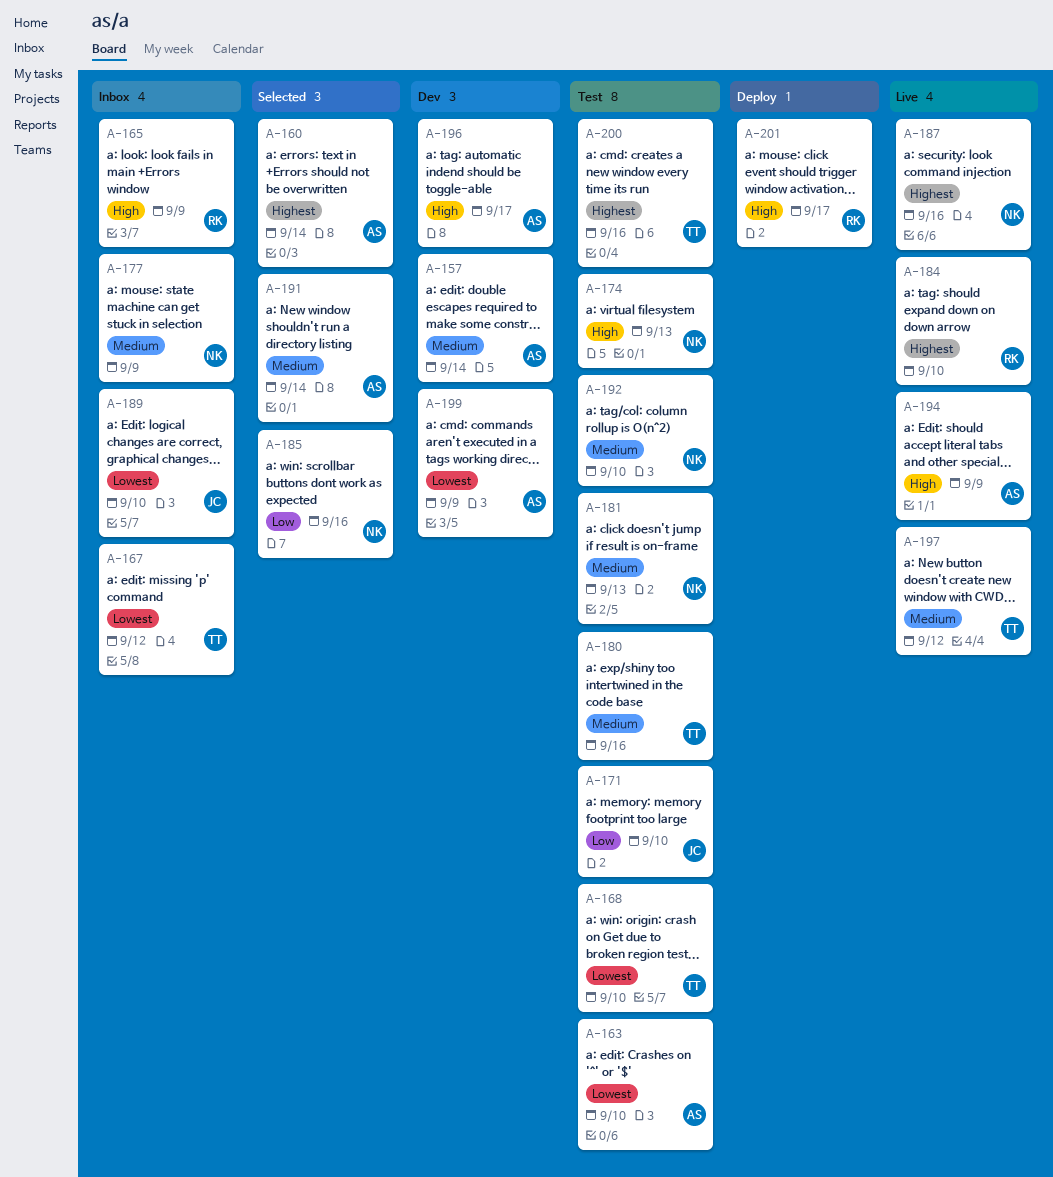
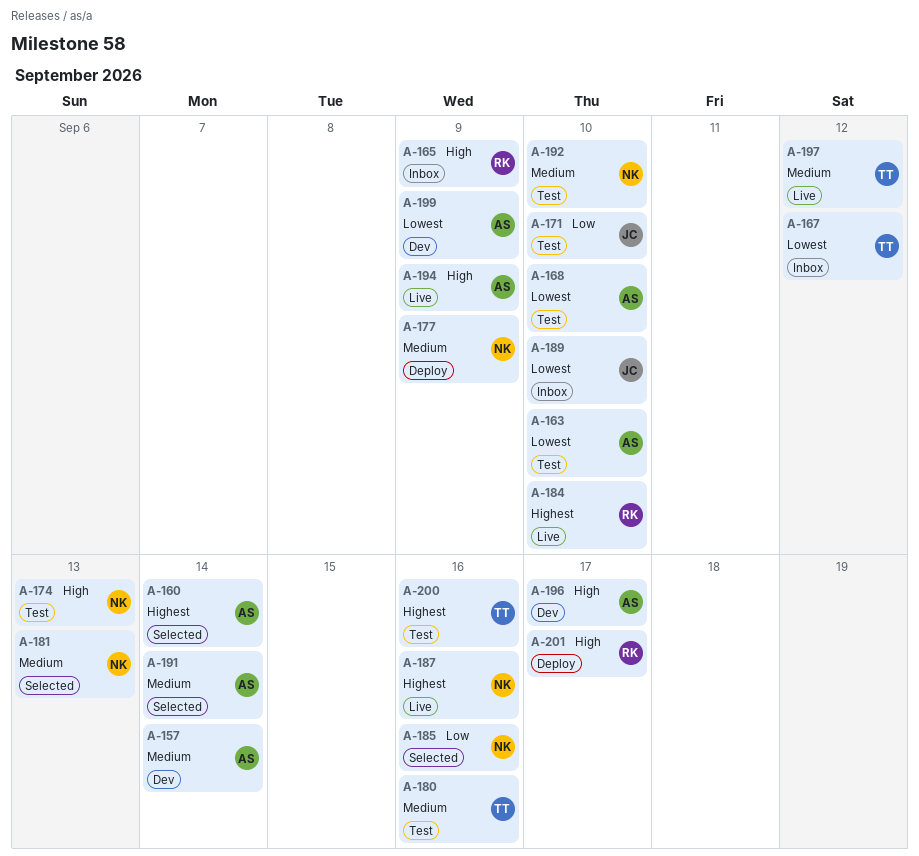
A-168, owner: TT -> AS
A-177, status: Inbox -> Deploy
A-181, status: Test -> Selected

